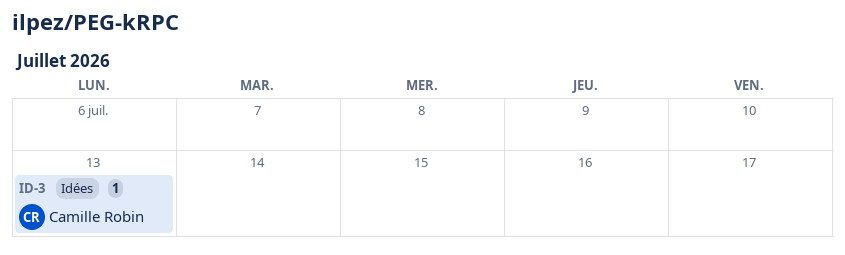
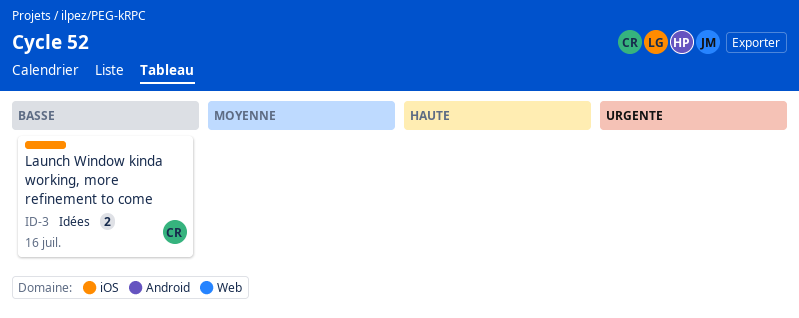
ID-3, estimate: 1 -> 2
ID-3, due: Jul 13 -> Jul 16

